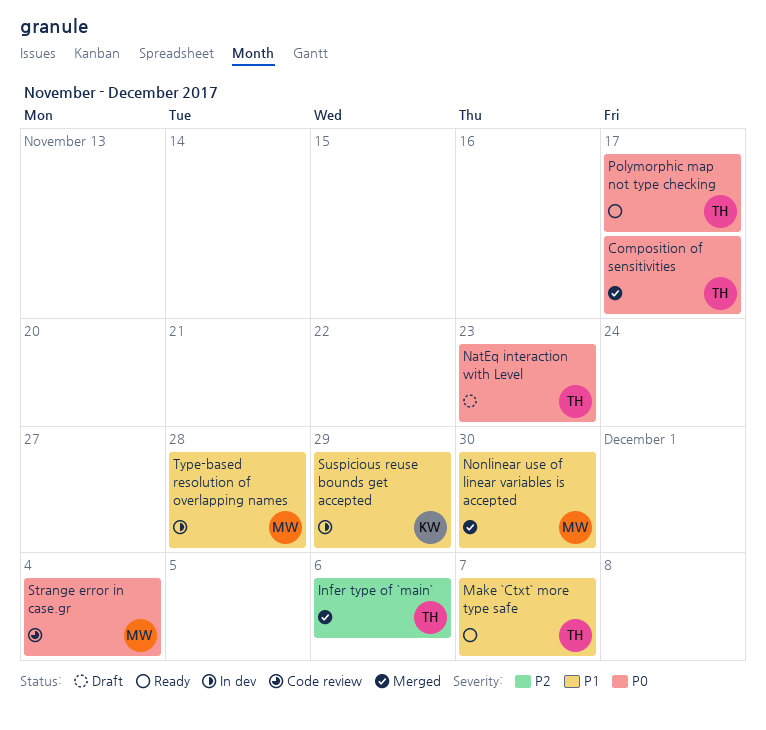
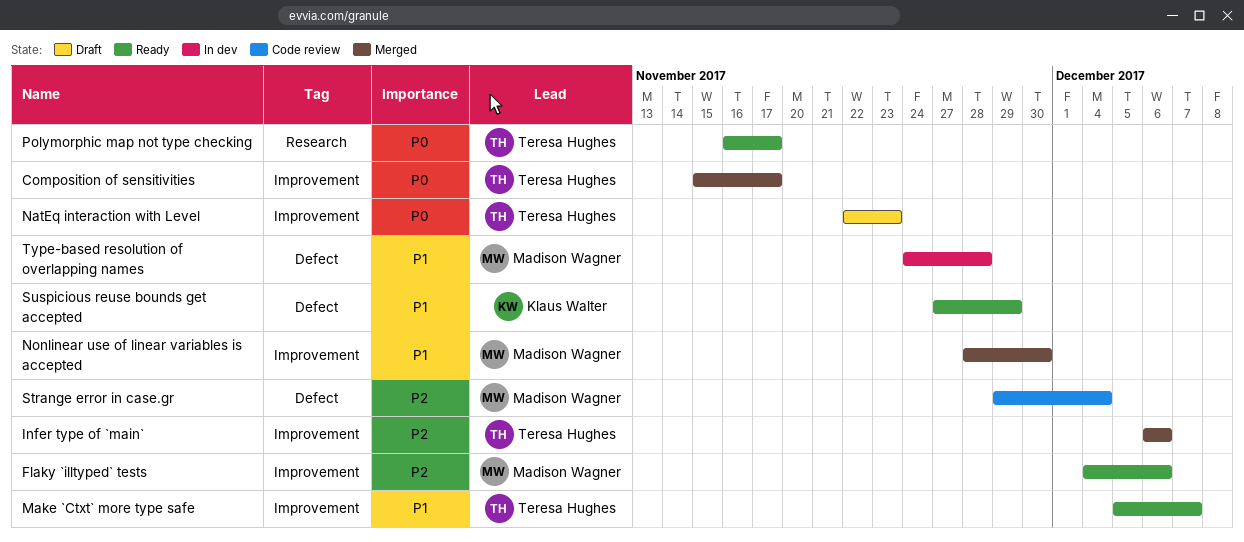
Flaky `illtyped` tests: none -> present
Strange error in case.gr, priority: P0 -> P2
Suspicious reuse bounds get accepted, status: In dev -> Ready

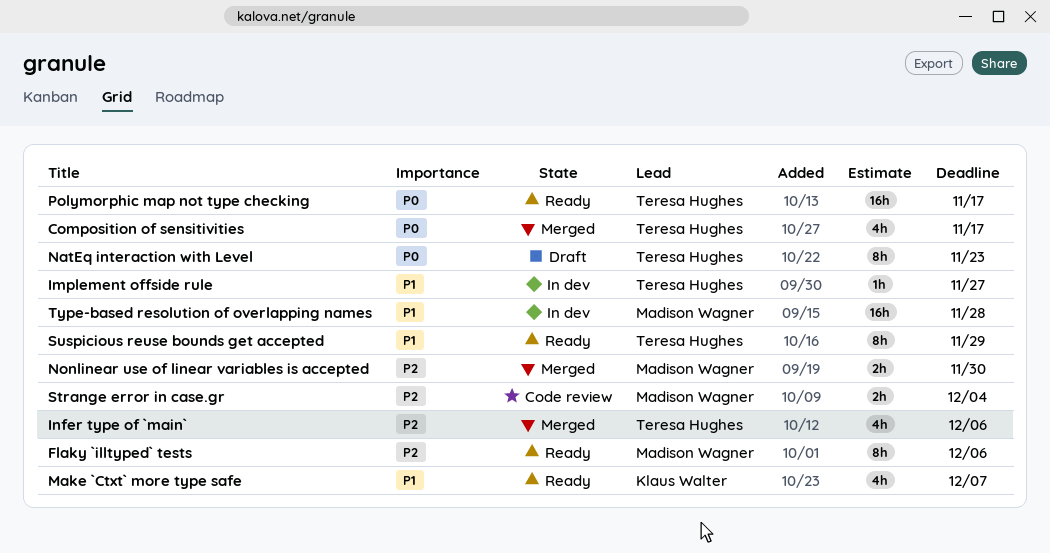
Implement offside rule: none -> present
Make `Ctxt` more type safe, owner: Teresa Hughes -> Klaus Walter
Nonlinear use of linear variables is accepted, priority: P1 -> P2
Suspicious reuse bounds get accepted, owner: Klaus Walter -> Teresa Hughes

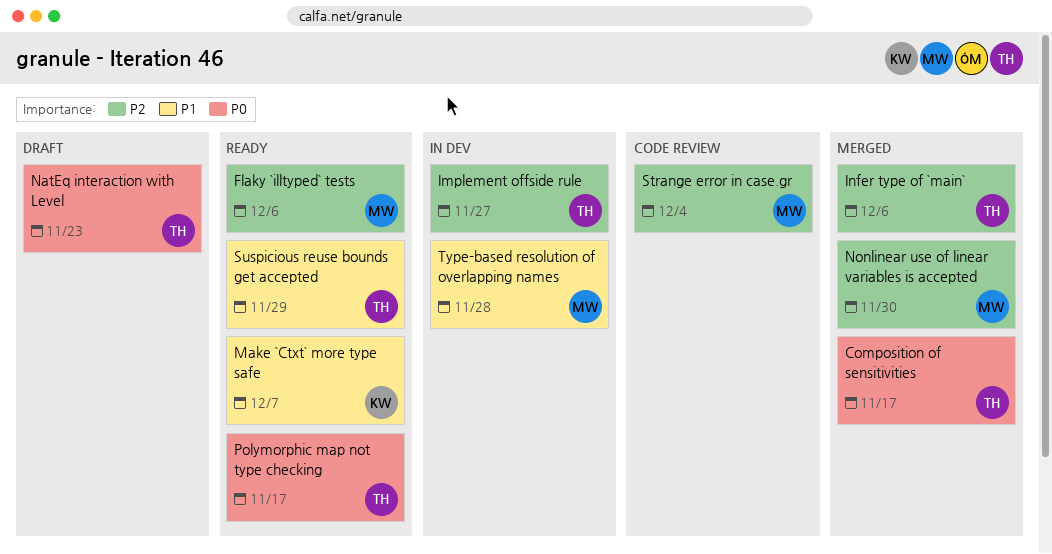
Implement offside rule, priority: P1 -> P2

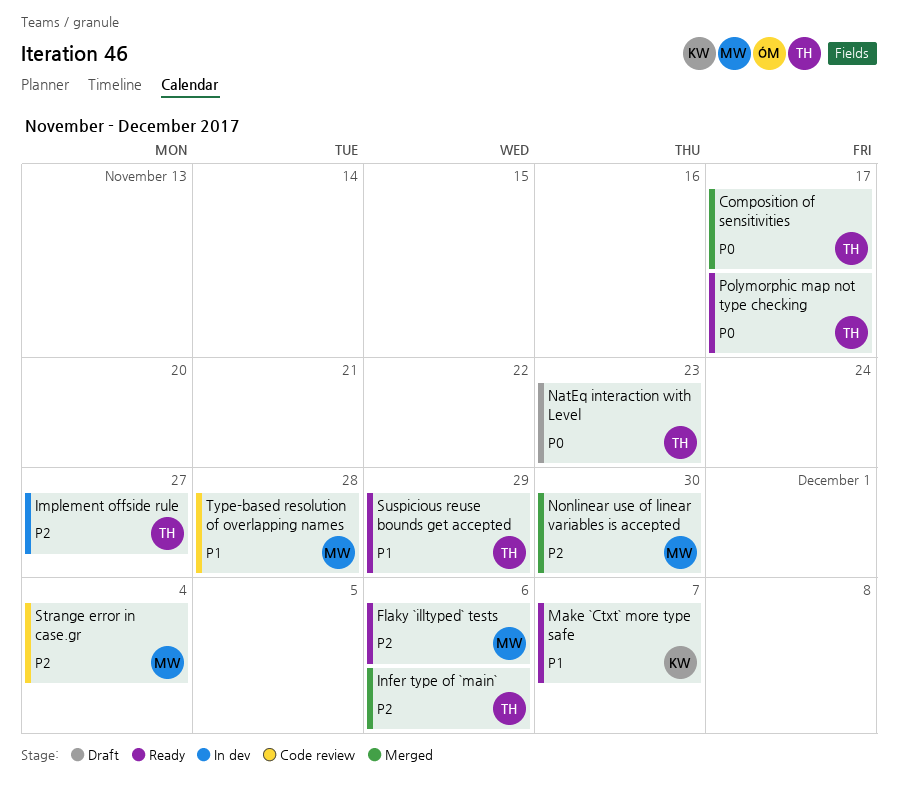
Type-based resolution of overlapping names, status: In dev -> Code review

